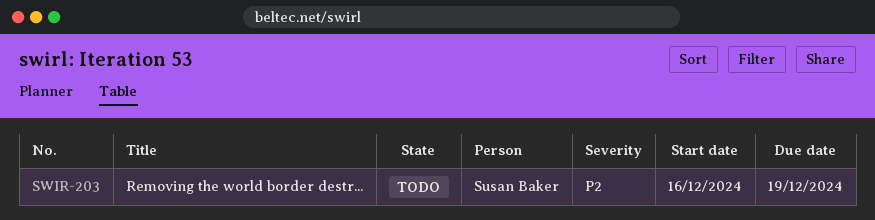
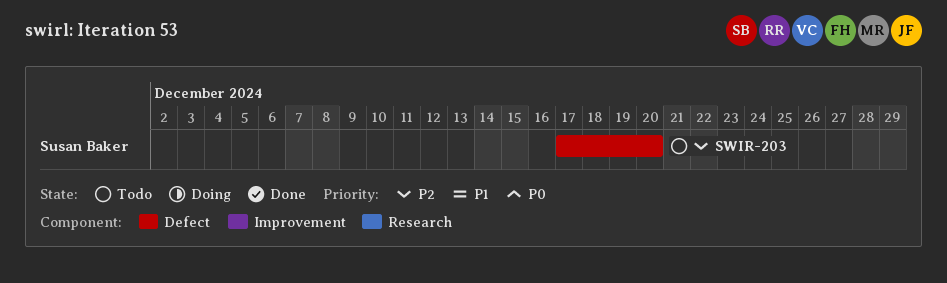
SWIR-203, start: Dec 16 -> Dec 17
SWIR-203, due: Dec 19 -> Dec 20

